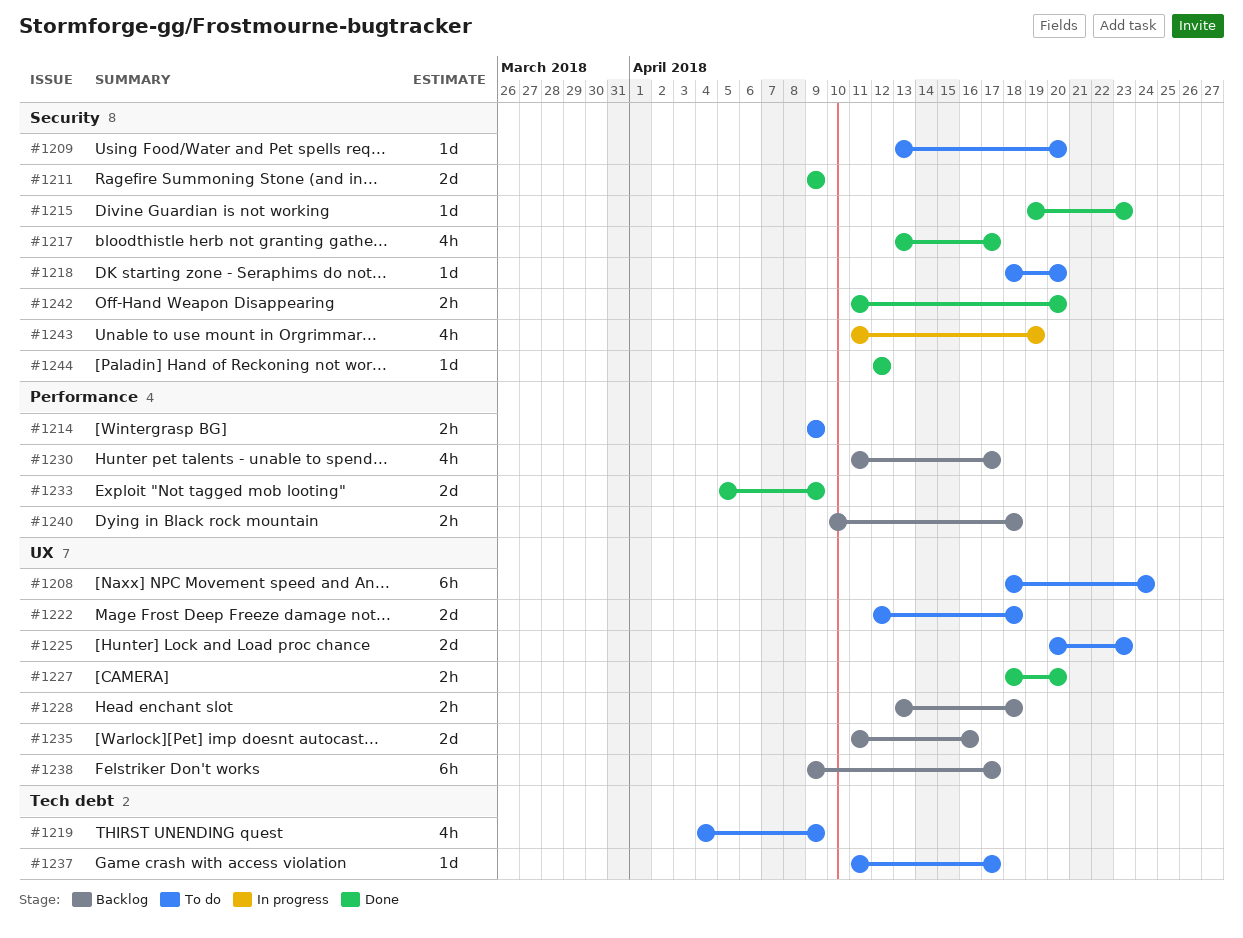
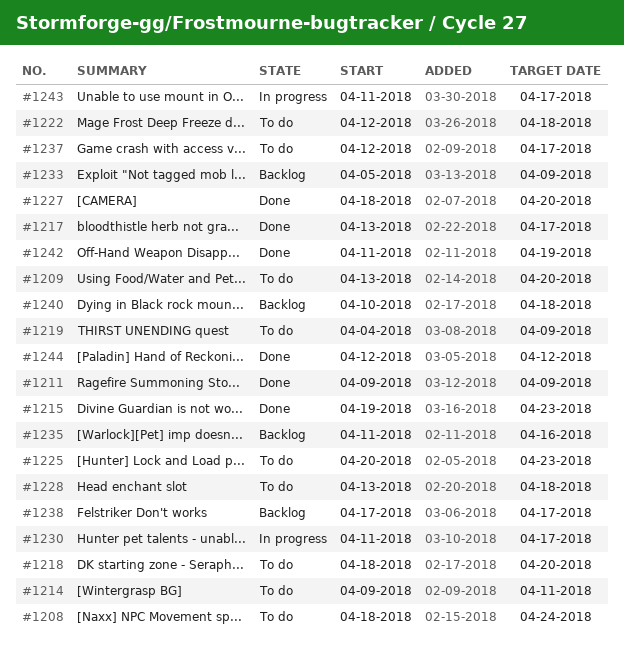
#1214, due: Apr 9 -> Apr 11
#1228, status: Backlog -> To do
#1230, status: Backlog -> In progress
#1233, status: Done -> Backlog
#1237, start: Apr 11 -> Apr 12
#1238, start: Apr 9 -> Apr 17
#1242, due: Apr 20 -> Apr 19
#1243, due: Apr 19 -> Apr 17

